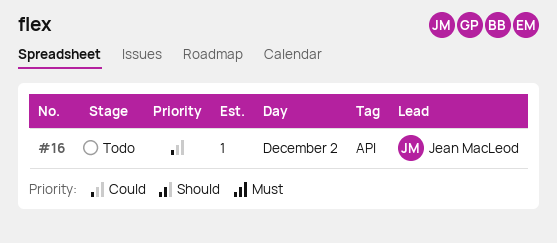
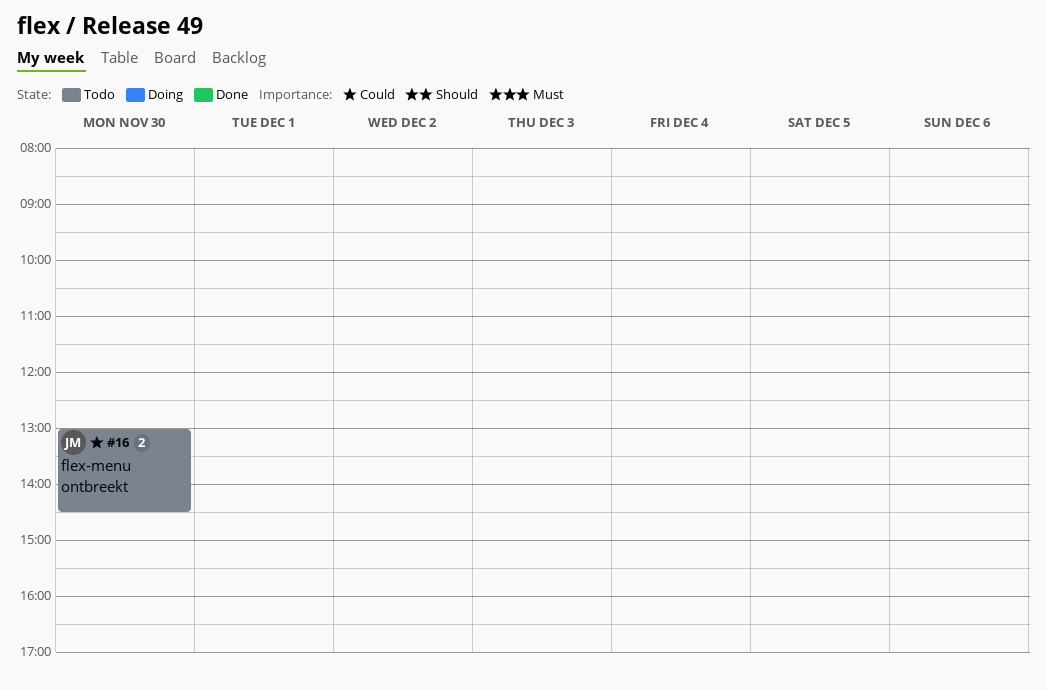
#16, estimate: 1 -> 2
#16, day: Dec 2 -> Nov 30

